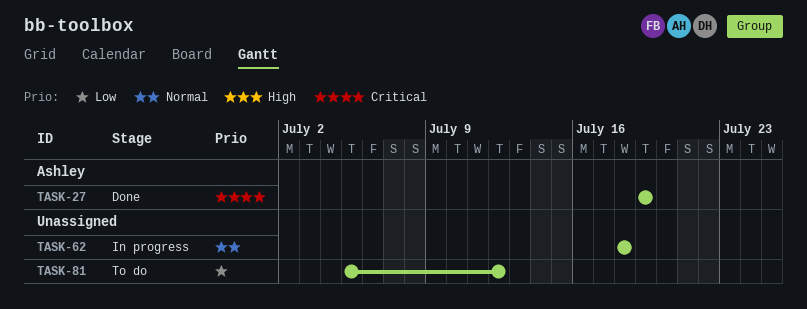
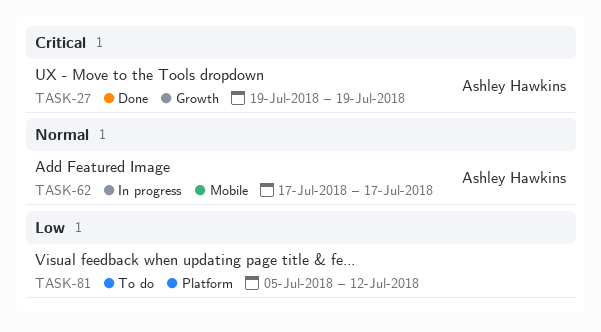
TASK-62, owner: none -> Ashley Hawkins
TASK-62, start: Jul 18 -> Jul 17
TASK-62, due: Jul 18 -> Jul 17

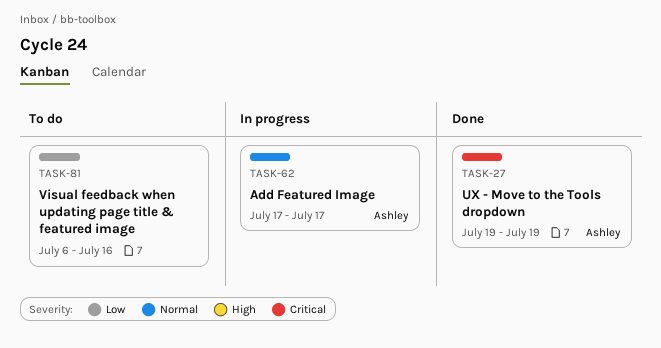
TASK-81, start: Jul 5 -> Jul 6
TASK-81, due: Jul 12 -> Jul 16

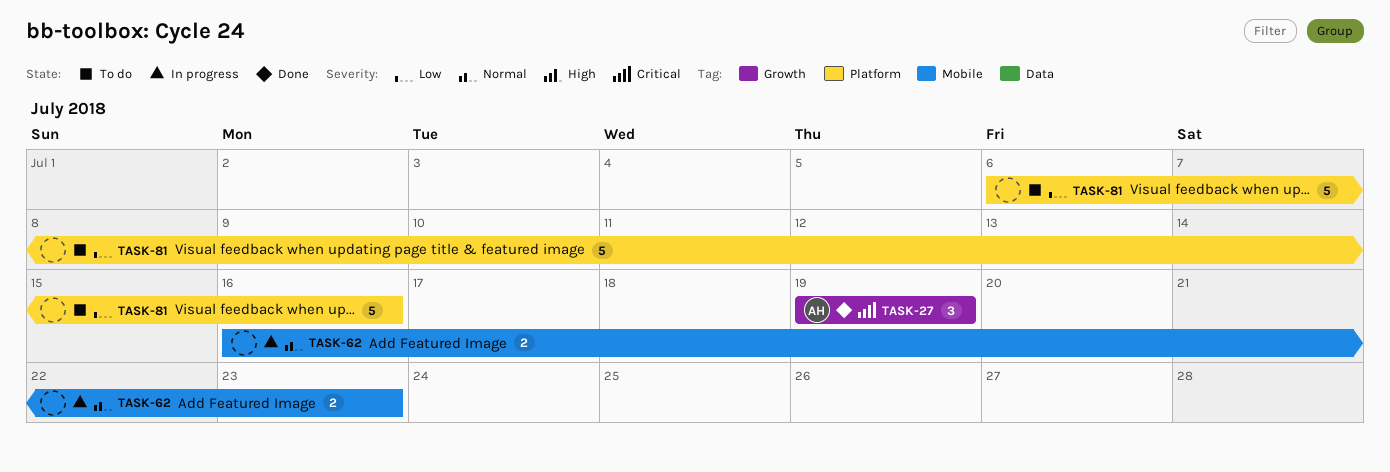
TASK-62, owner: Ashley -> none
TASK-62, start: Jul 17 -> Jul 16
TASK-62, due: Jul 17 -> Jul 23

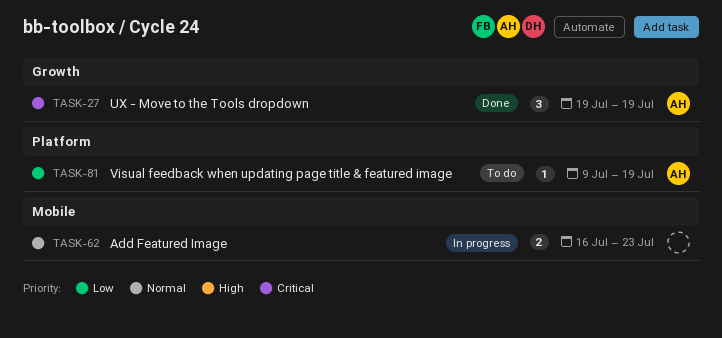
TASK-81, owner: none -> AH
TASK-81, estimate: 5 -> 1
TASK-81, start: Jul 6 -> Jul 9
TASK-81, due: Jul 16 -> Jul 19

